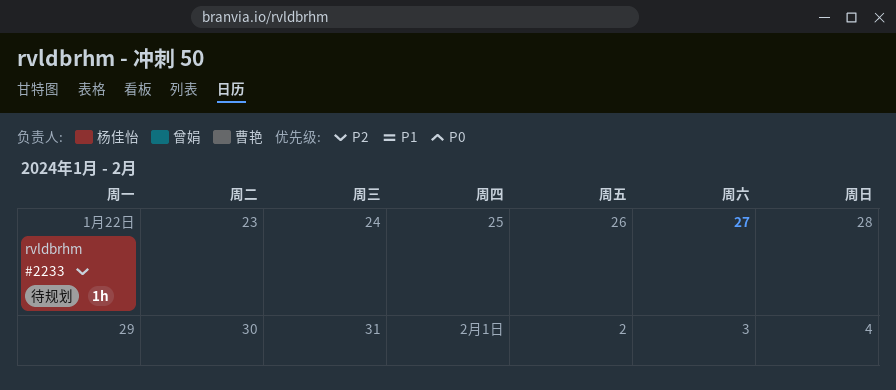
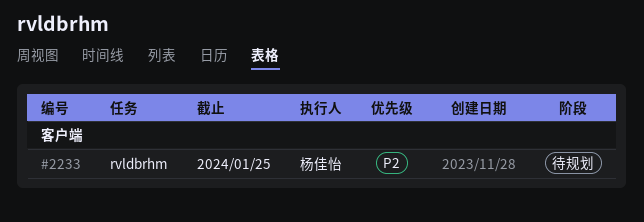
#2233, due: Jan 22 -> Jan 25

